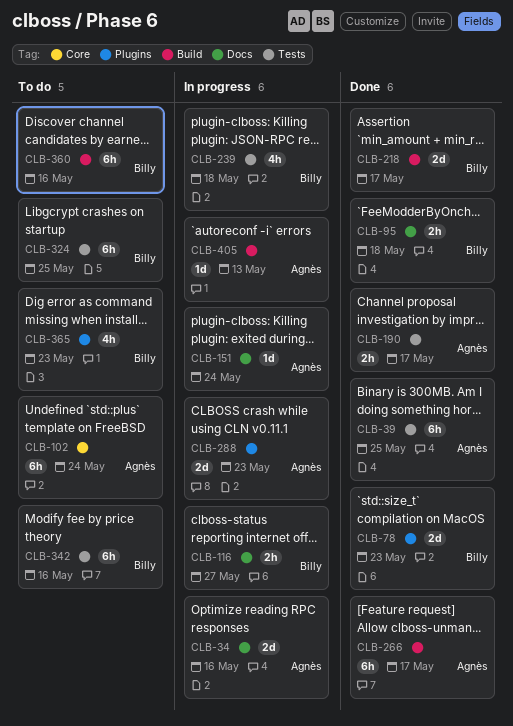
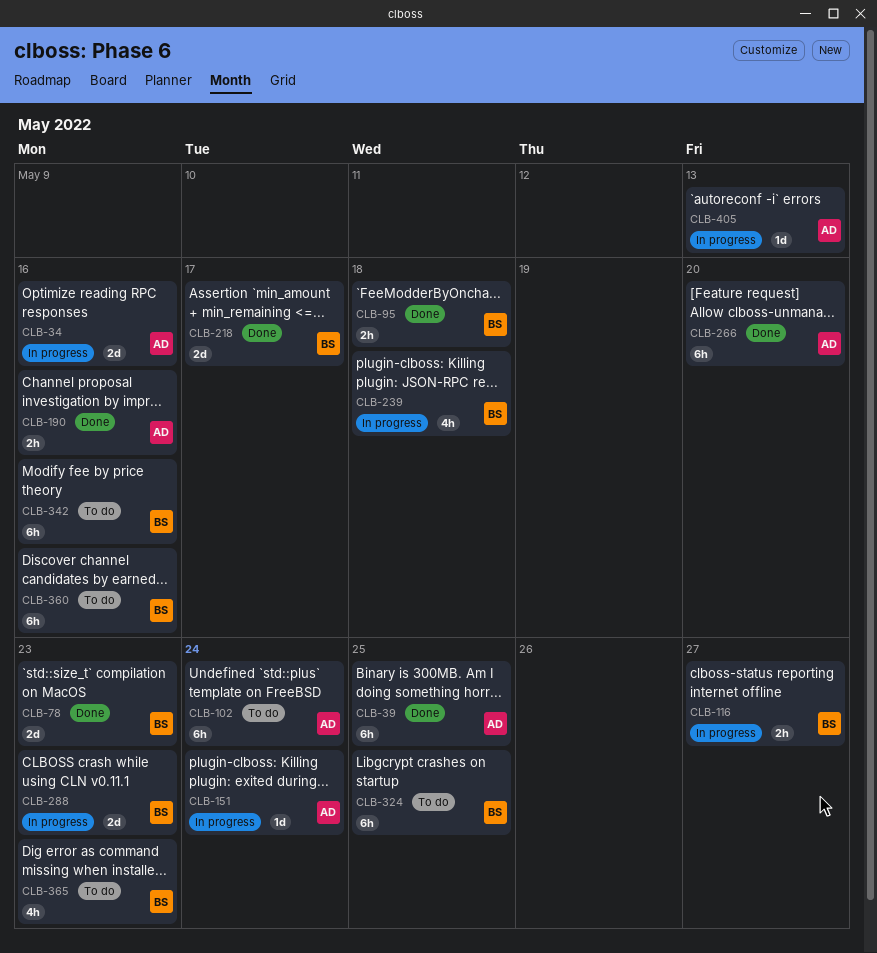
CLB-190, due: May 17 -> May 16
CLB-266, due: May 17 -> May 20
CLB-288, owner: Agnès -> Billy

